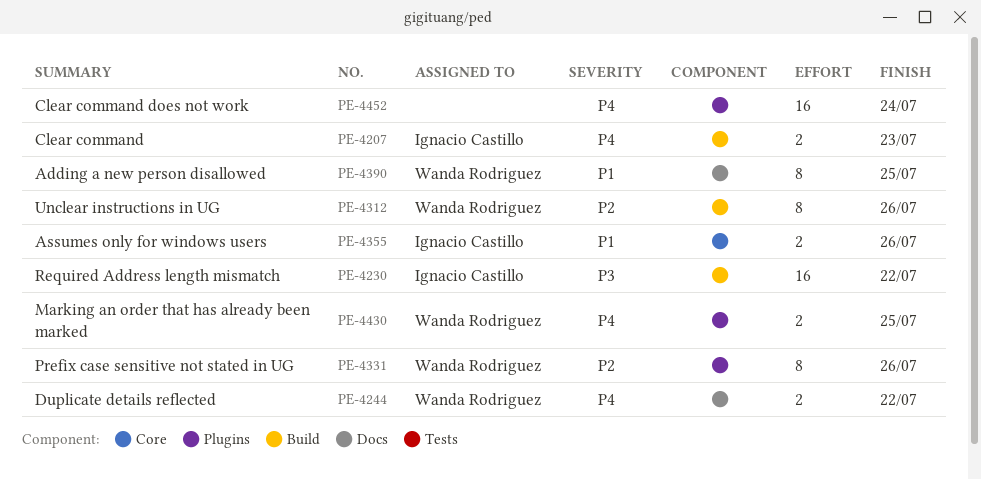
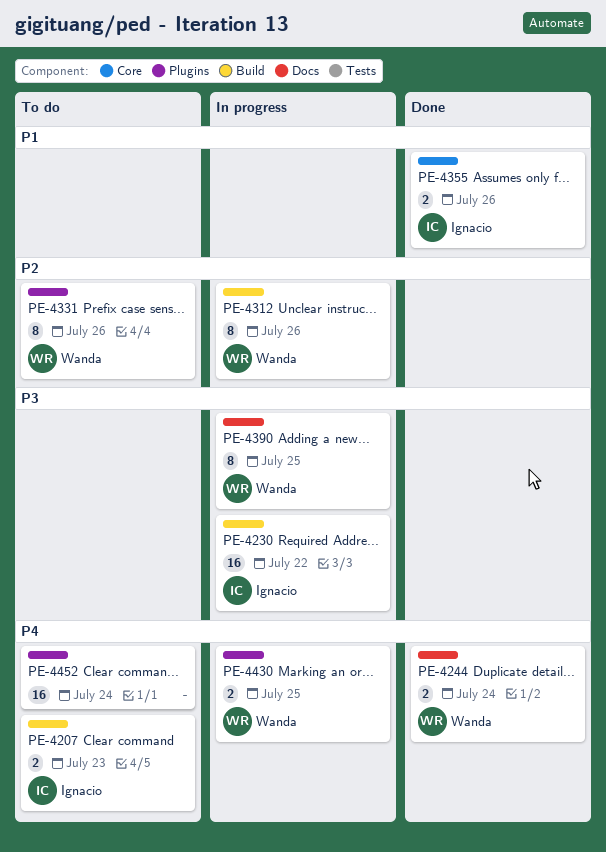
PE-4244, due: Jul 22 -> Jul 24
PE-4390, priority: P1 -> P3

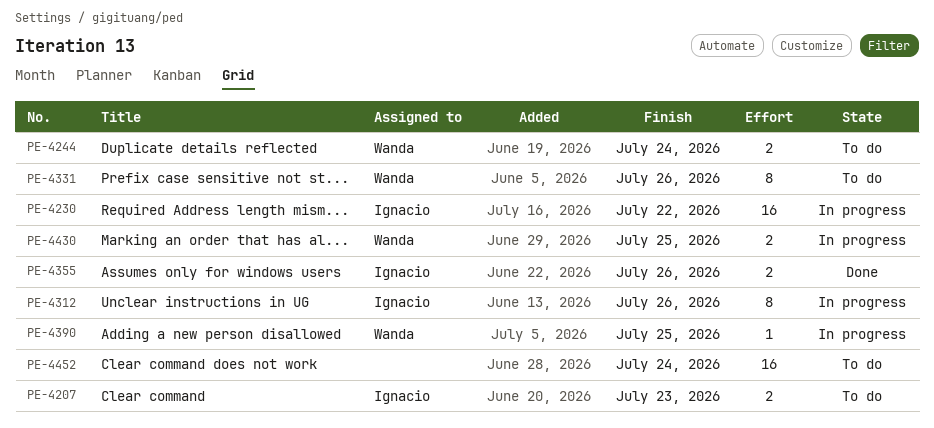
PE-4244, status: Done -> To do
PE-4312, owner: Wanda -> Ignacio
PE-4390, estimate: 8 -> 1

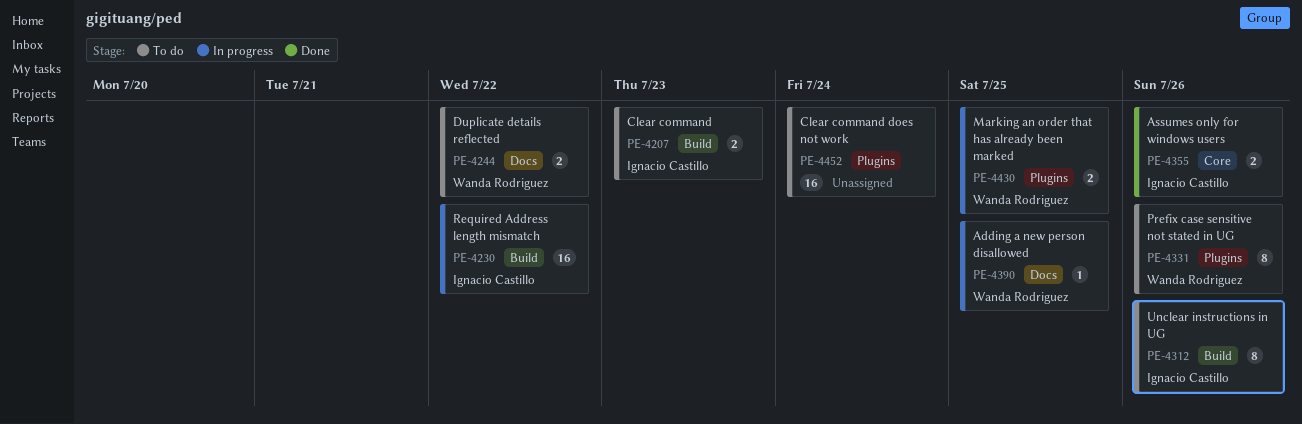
PE-4244, due: Jul 24 -> Jul 22
PE-4312, status: In progress -> To do

